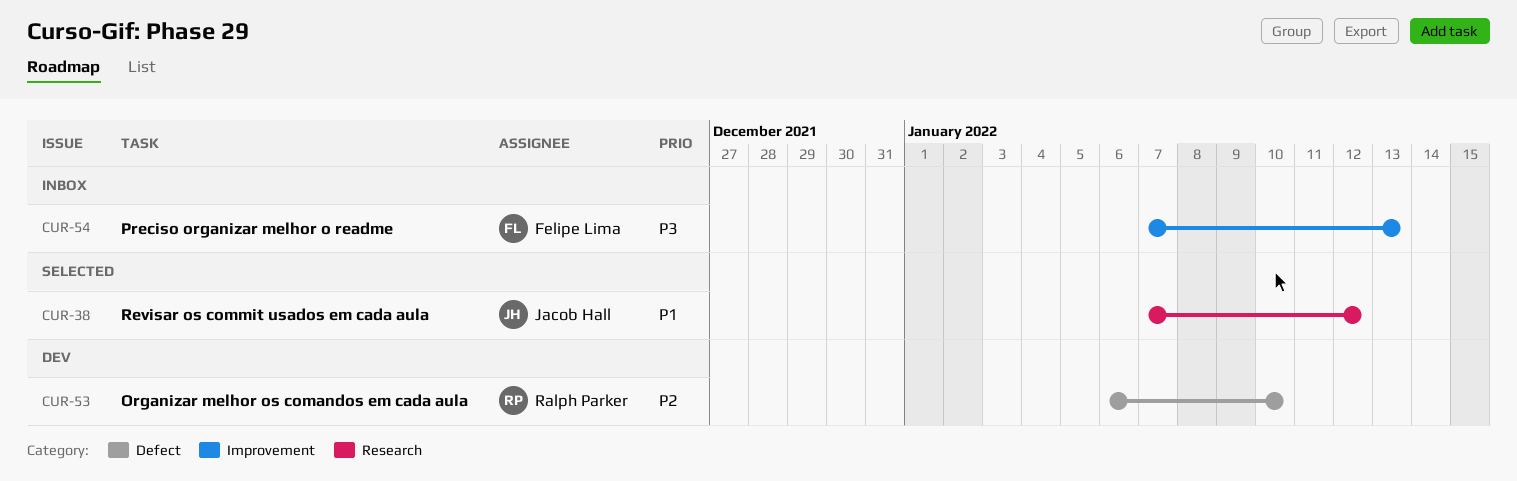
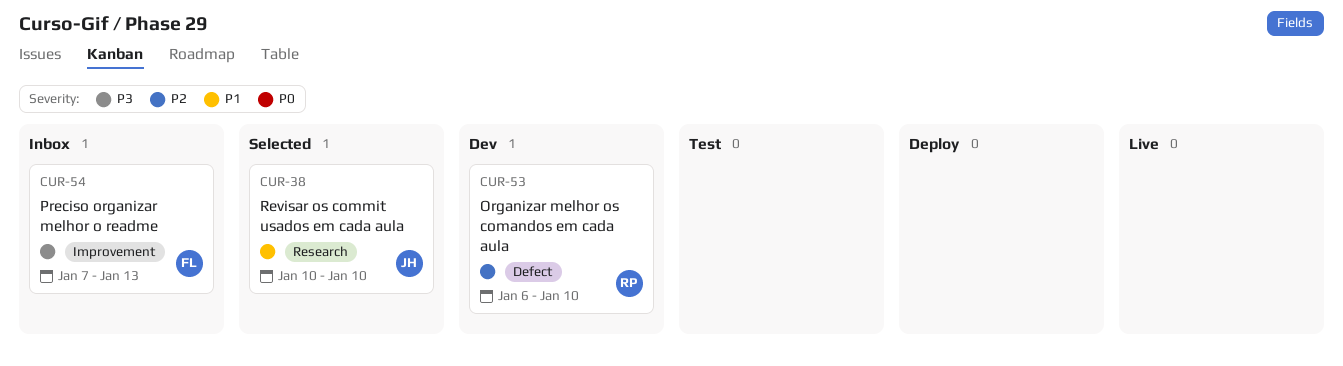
CUR-38, start: Jan 7 -> Jan 10
CUR-38, due: Jan 12 -> Jan 10

